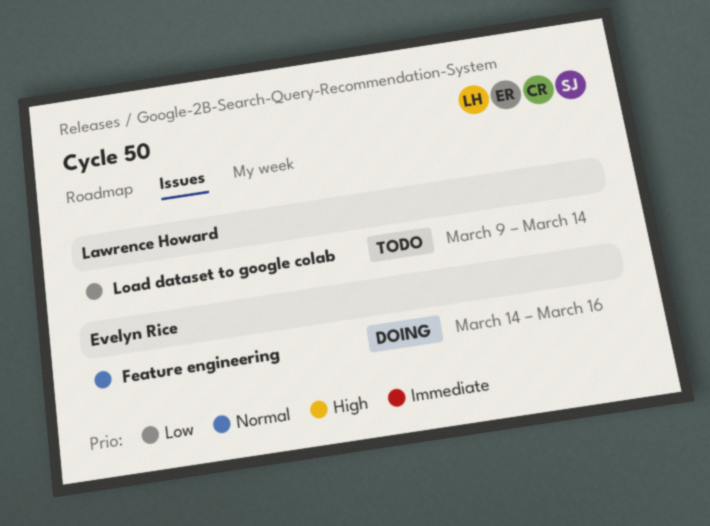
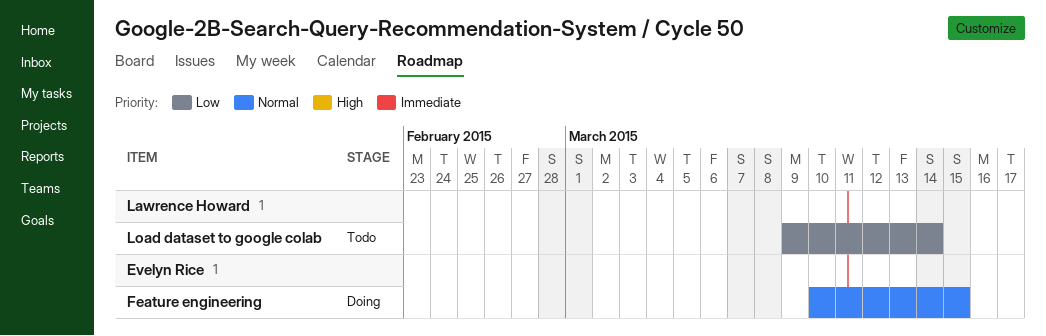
Feature engineering, start: Mar 14 -> Mar 10
Feature engineering, due: Mar 16 -> Mar 15

